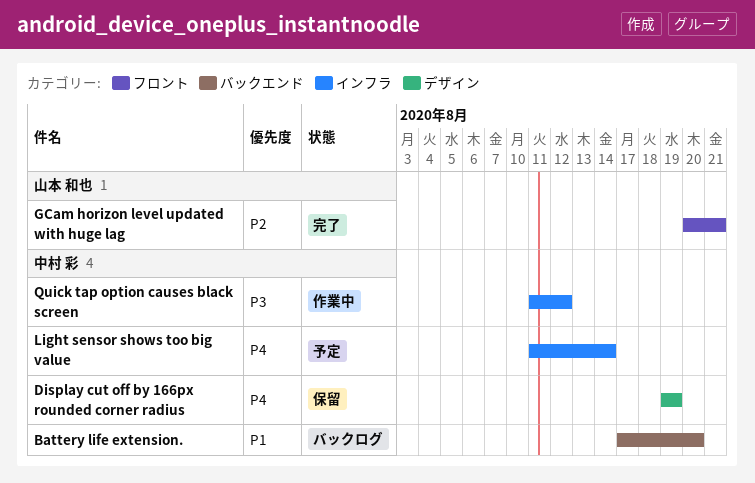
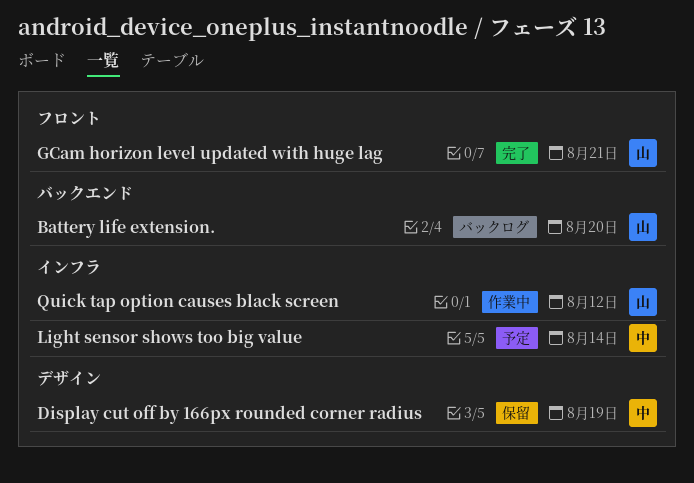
Battery life extension., owner: 中村 彩 -> 山本 和也
Quick tap option causes black screen, owner: 中村 彩 -> 山本 和也

